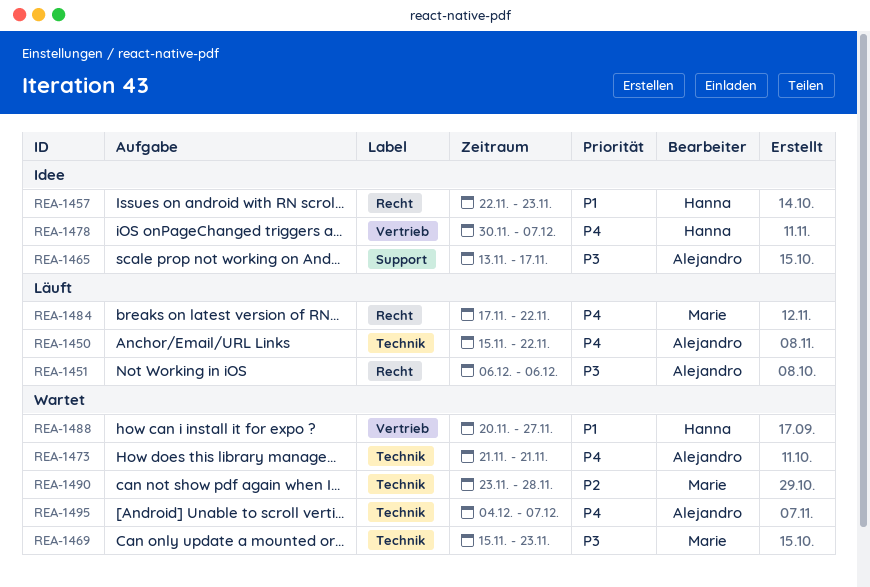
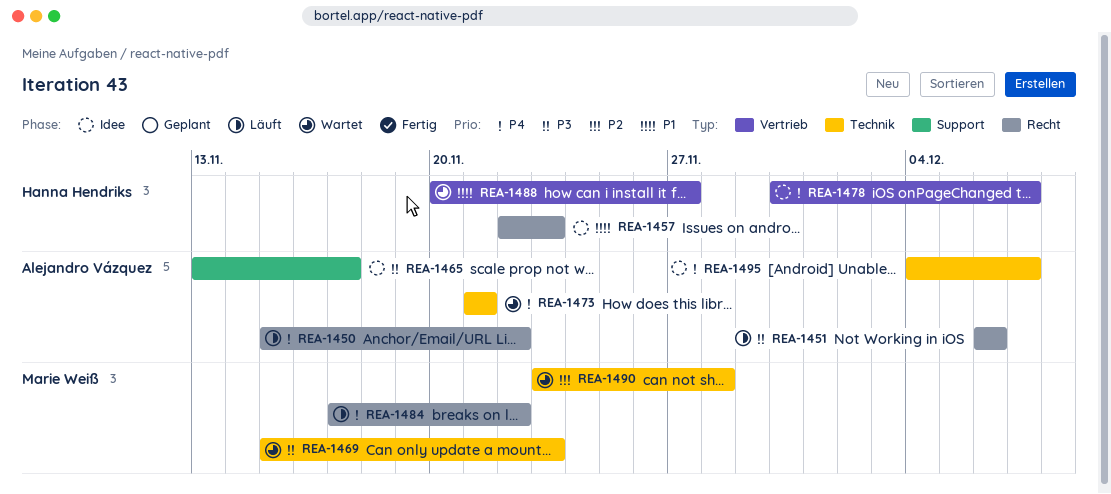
REA-1450, label: Technik -> Recht
REA-1495, status: Wartet -> Idee

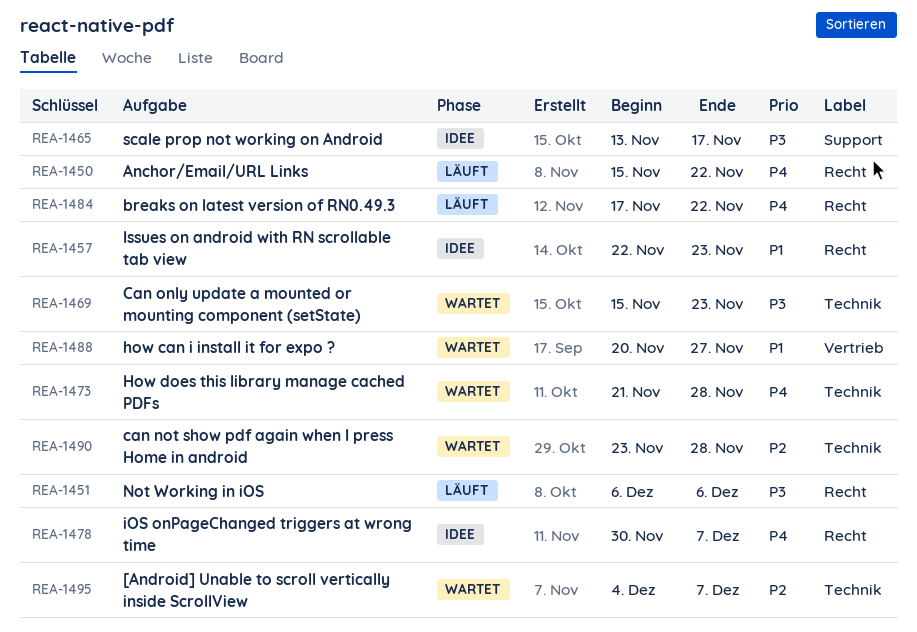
REA-1473, due: Nov 21 -> Nov 28
REA-1478, label: Vertrieb -> Recht
REA-1495, status: Idee -> Wartet
REA-1495, priority: P4 -> P2

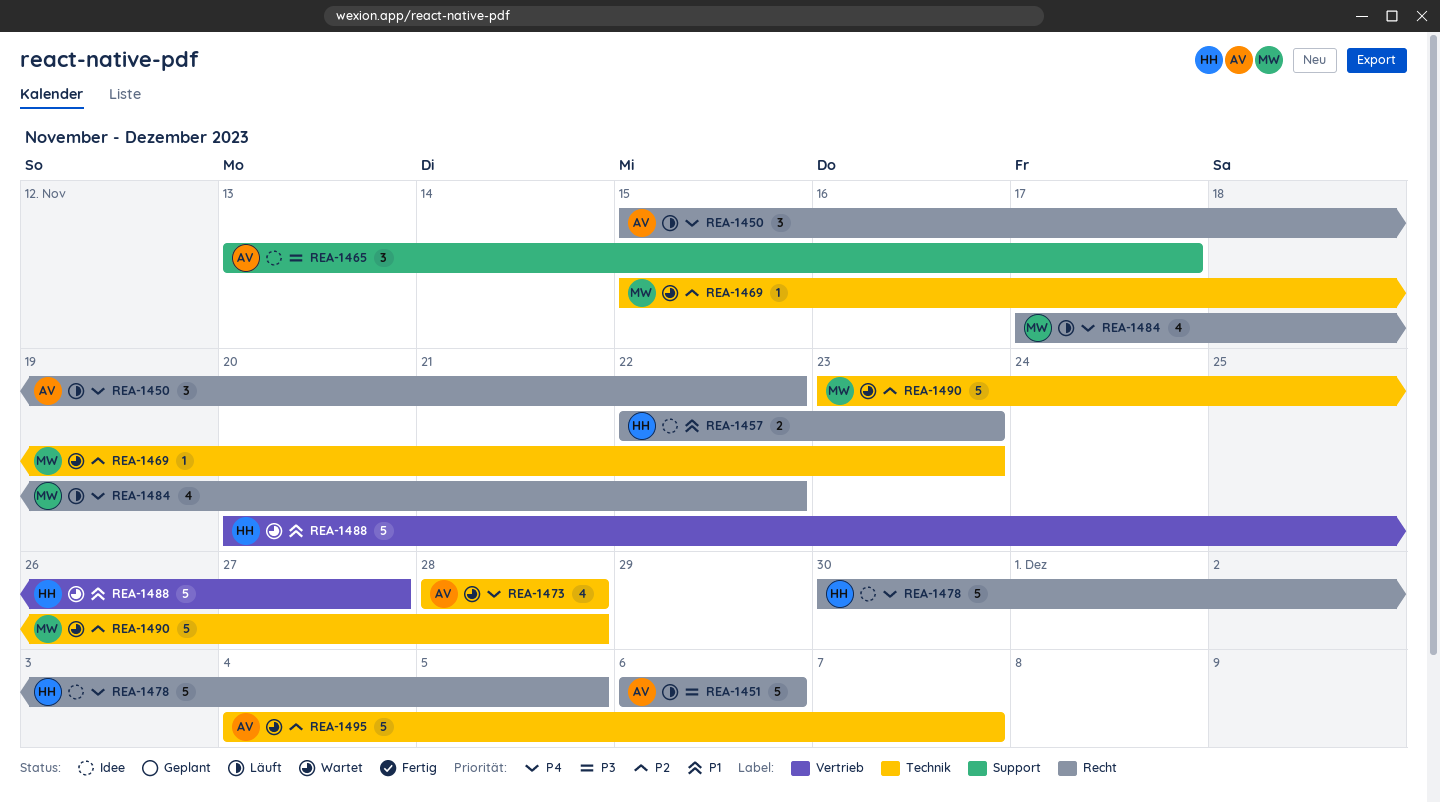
REA-1469, priority: P3 -> P2
REA-1473, start: Nov 21 -> Nov 28
REA-1478, due: Dec 7 -> Dec 5

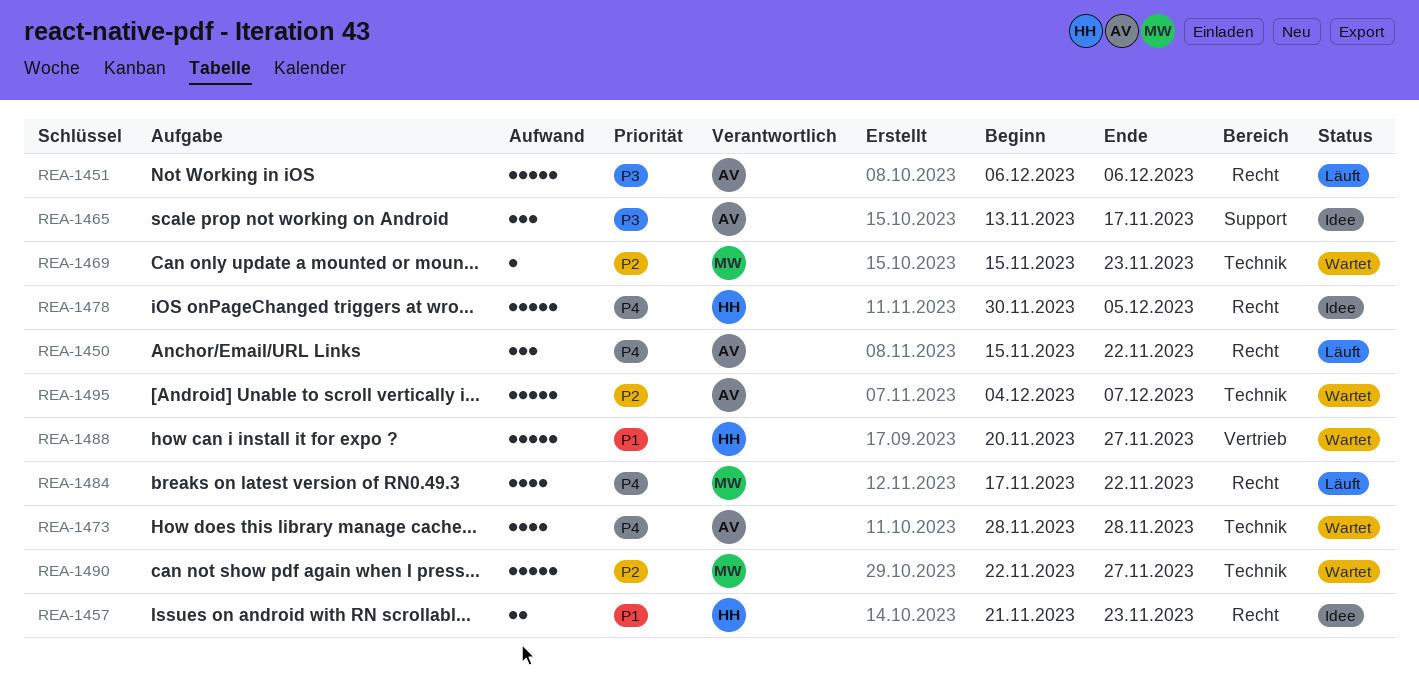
REA-1457, start: Nov 22 -> Nov 21
REA-1490, start: Nov 23 -> Nov 22
REA-1490, due: Nov 28 -> Nov 27

